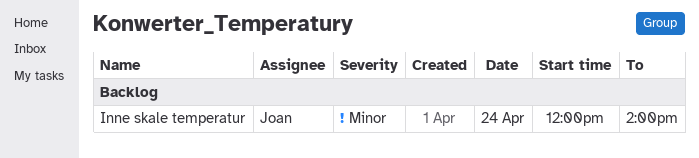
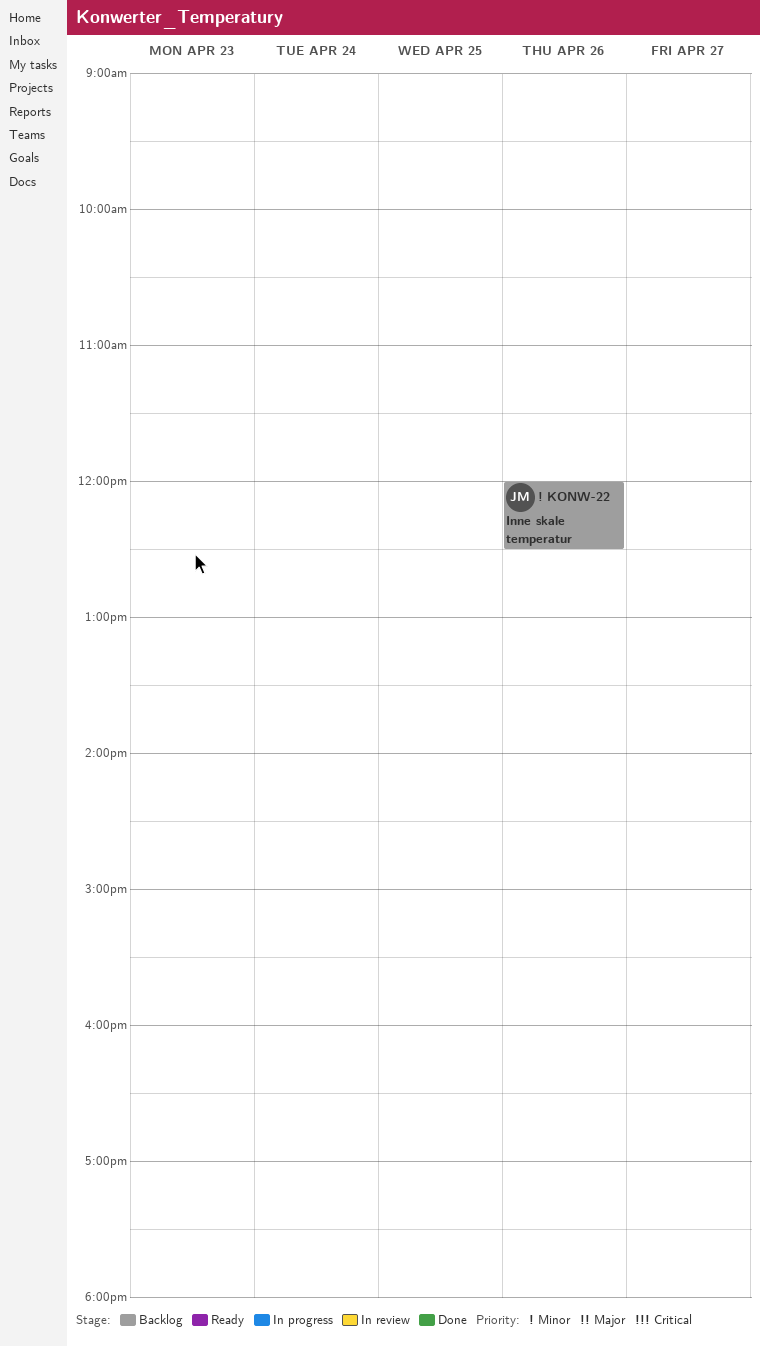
Inne skale temperatur, day: Apr 24 -> Apr 26
Inne skale temperatur, ends: 14:00 -> 12:30

